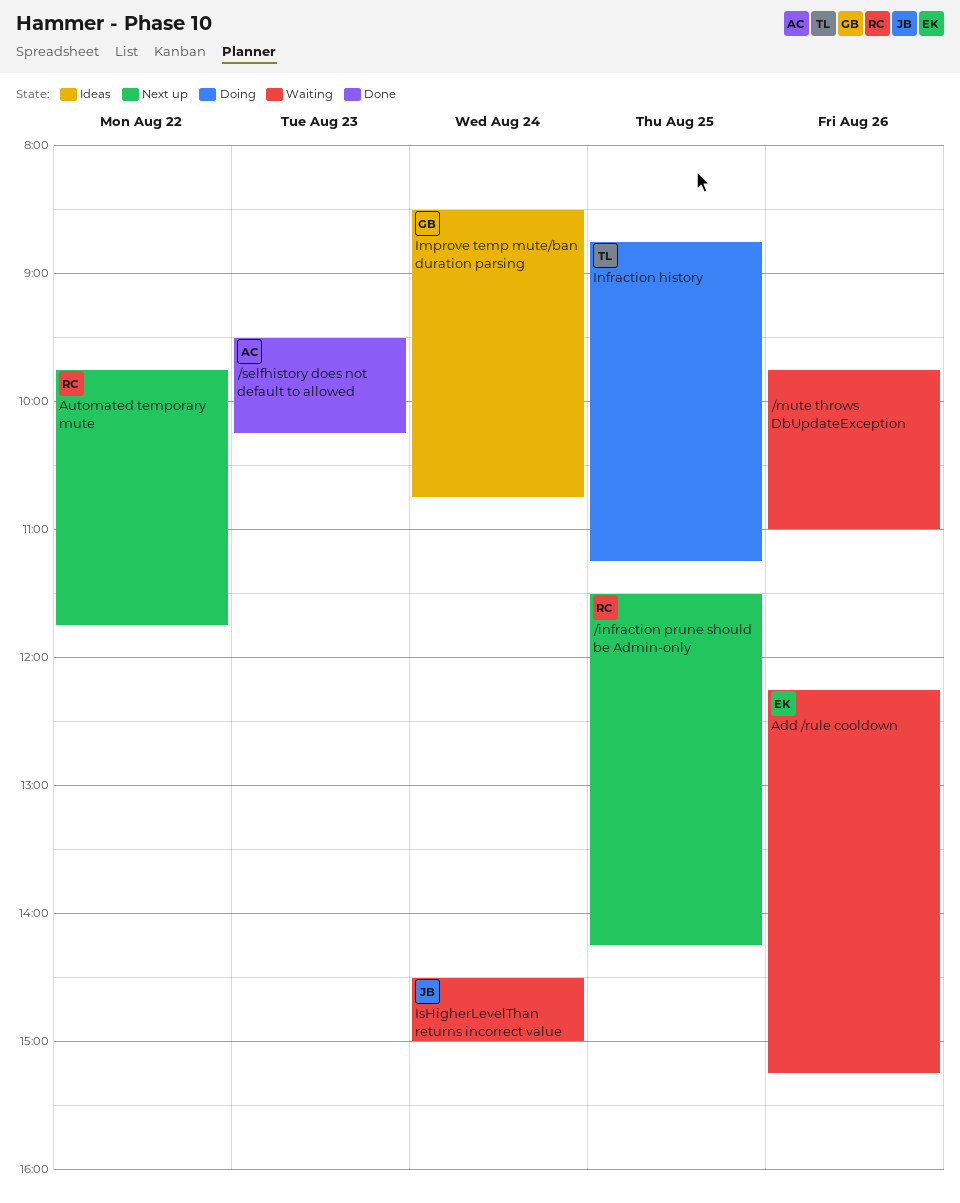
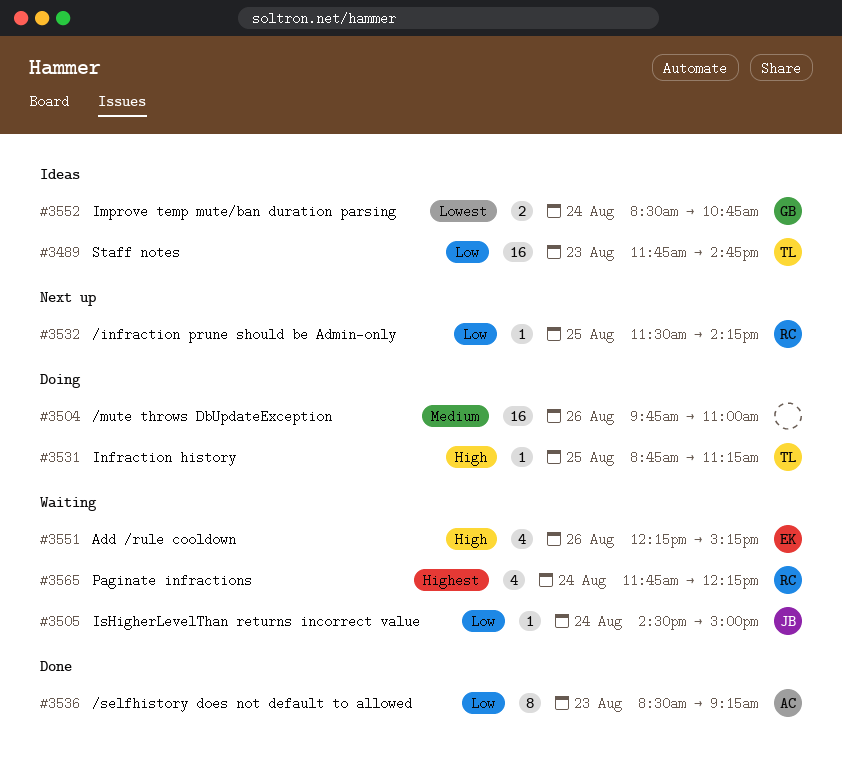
/mute throws DbUpdateException, status: Waiting -> Doing
/selfhistory does not default to allowed, begins: 09:30 -> 08:30
/selfhistory does not default to allowed, ends: 10:15 -> 09:15
Automated temporary mute: present -> none
Paginate infractions: none -> present
Staff notes: none -> present

